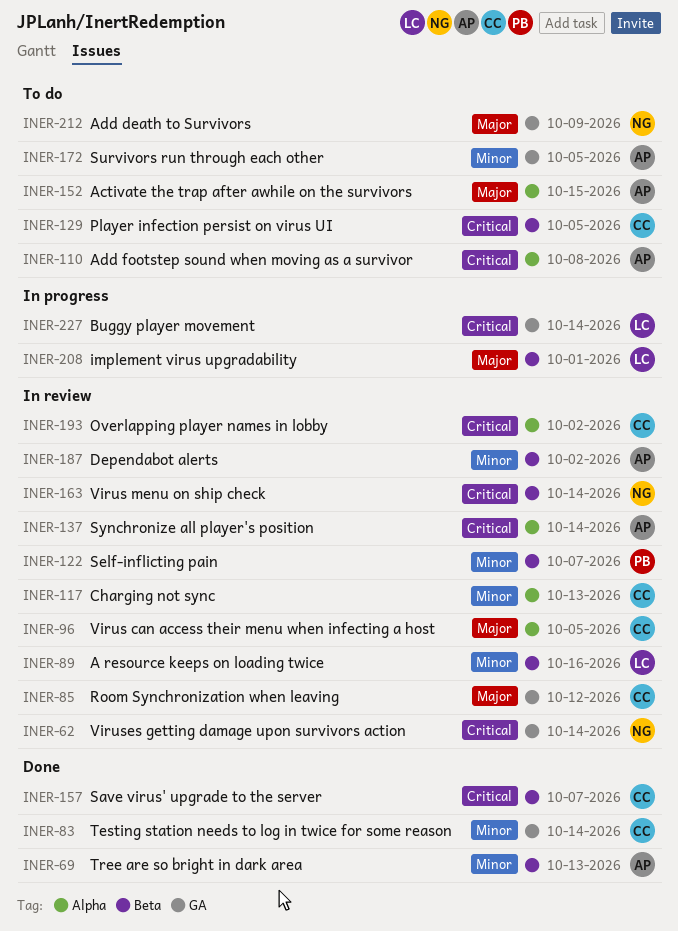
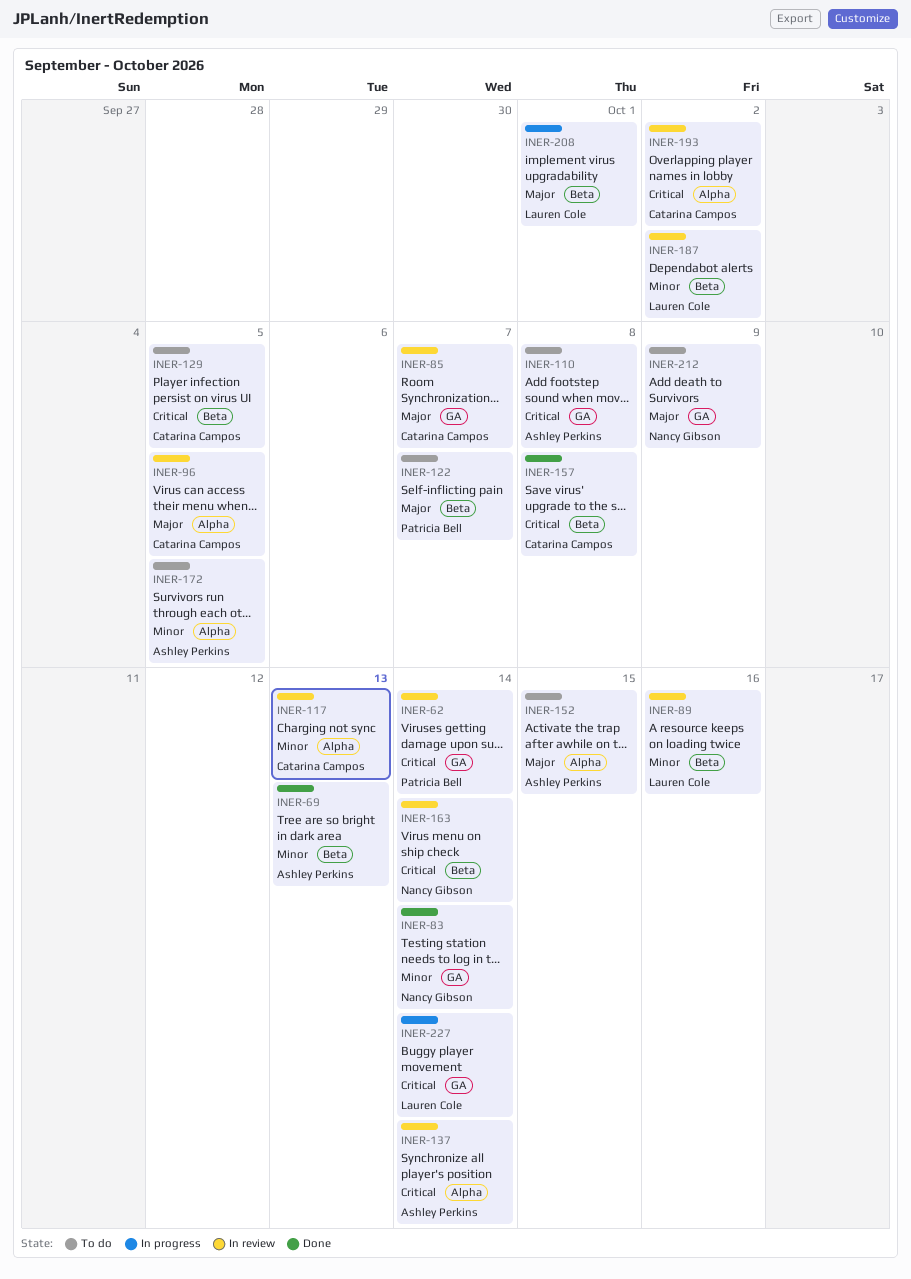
INER-62, owner: Nancy Gibson -> Patricia Bell
INER-83, owner: Catarina Campos -> Nancy Gibson
INER-85, due: Oct 12 -> Oct 7
INER-110, label: Alpha -> GA
INER-122, status: In review -> To do
INER-122, priority: Minor -> Major
INER-157, due: Oct 7 -> Oct 8
INER-172, label: GA -> Alpha
INER-187, owner: Ashley Perkins -> Lauren Cole

